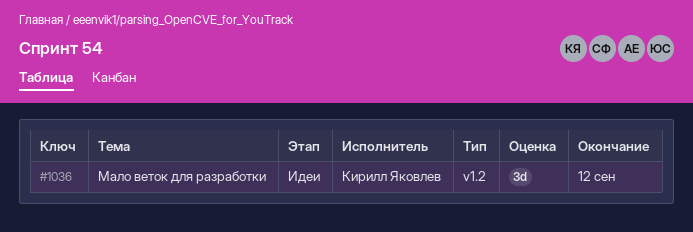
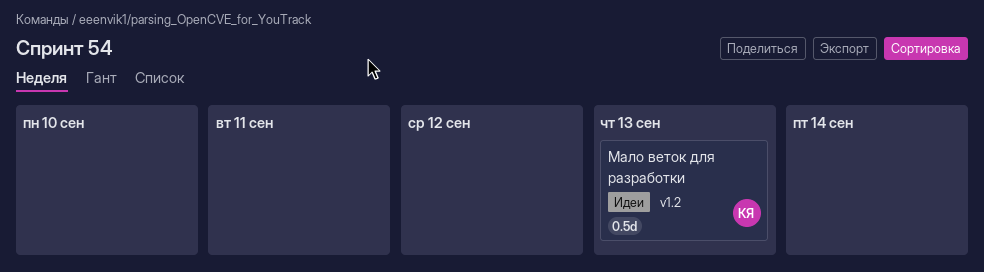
Мало веток для разработки, estimate: 3d -> 0.5d
Мало веток для разработки, due: Sep 12 -> Sep 13

